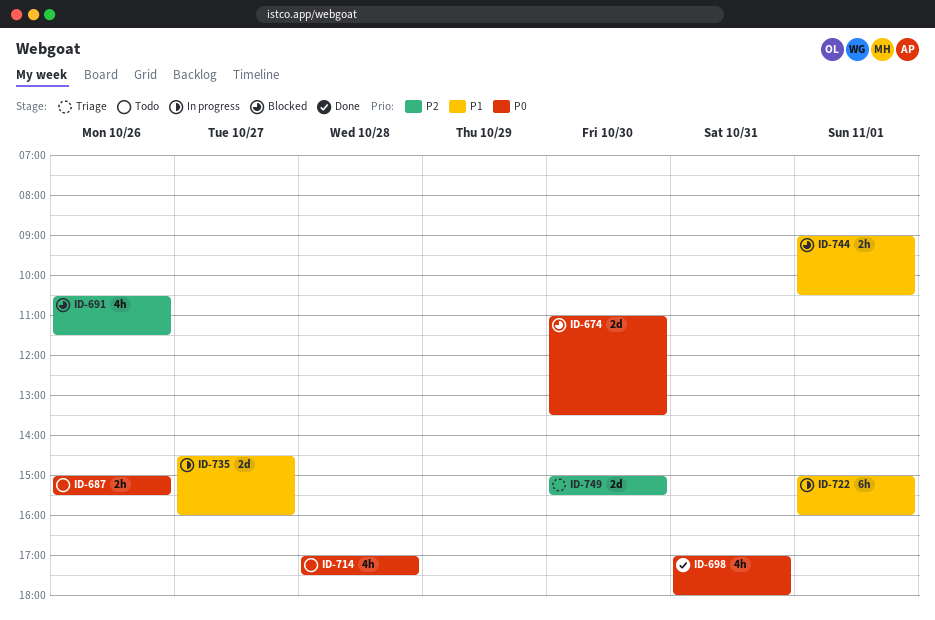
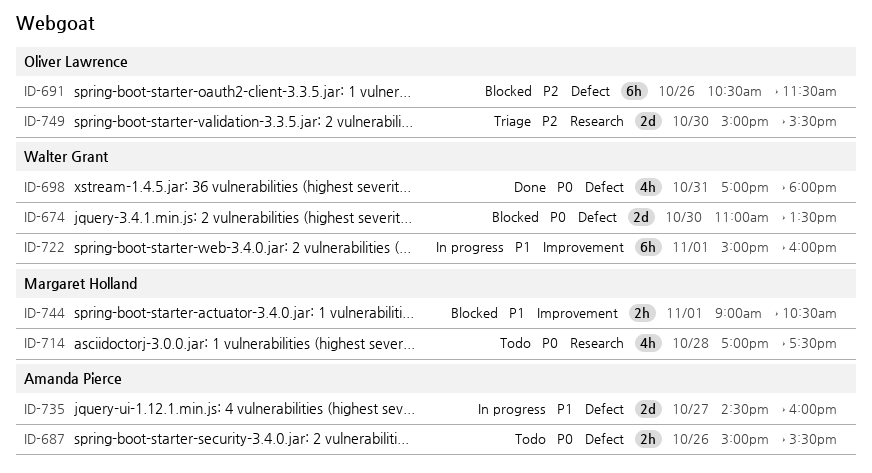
ID-691, estimate: 4h -> 6h

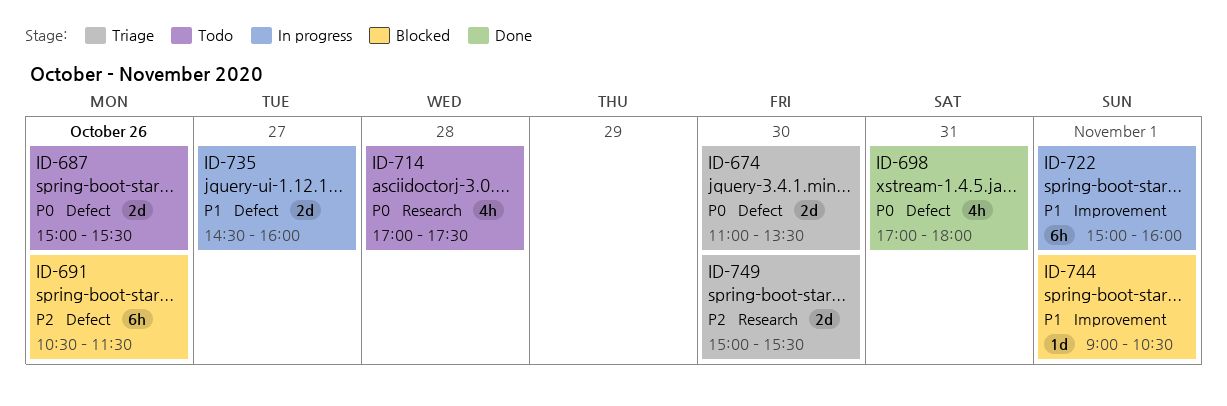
ID-674, status: Blocked -> Triage
ID-687, estimate: 2h -> 2d
ID-744, estimate: 2h -> 1d

